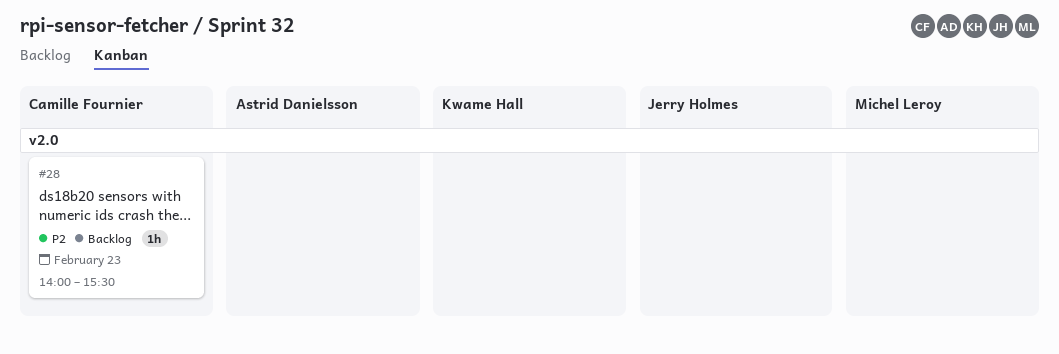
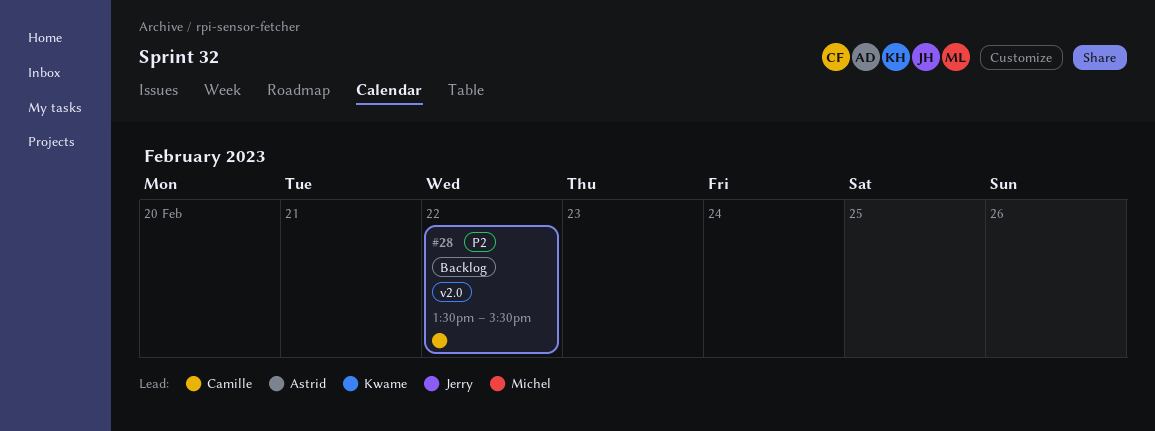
#28, day: Feb 23 -> Feb 22
#28, begins: 14:00 -> 13:30

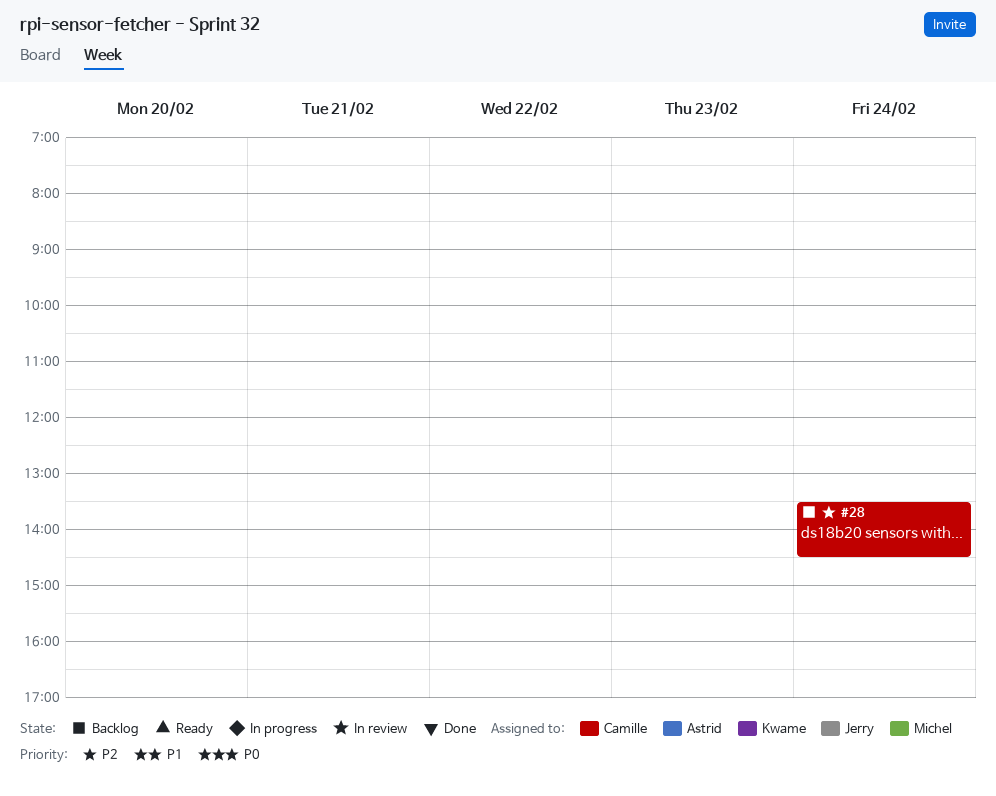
#28, day: Feb 22 -> Feb 24
#28, ends: 15:30 -> 14:30

